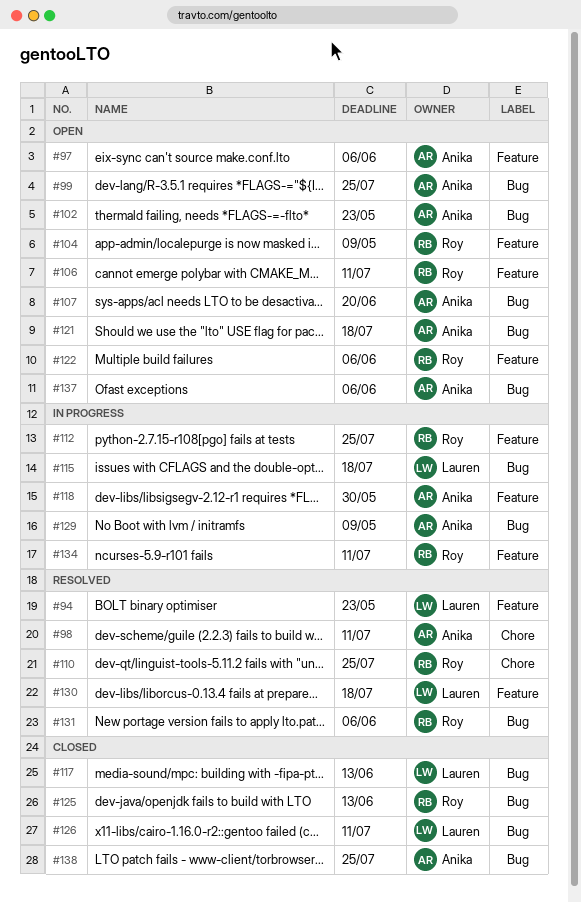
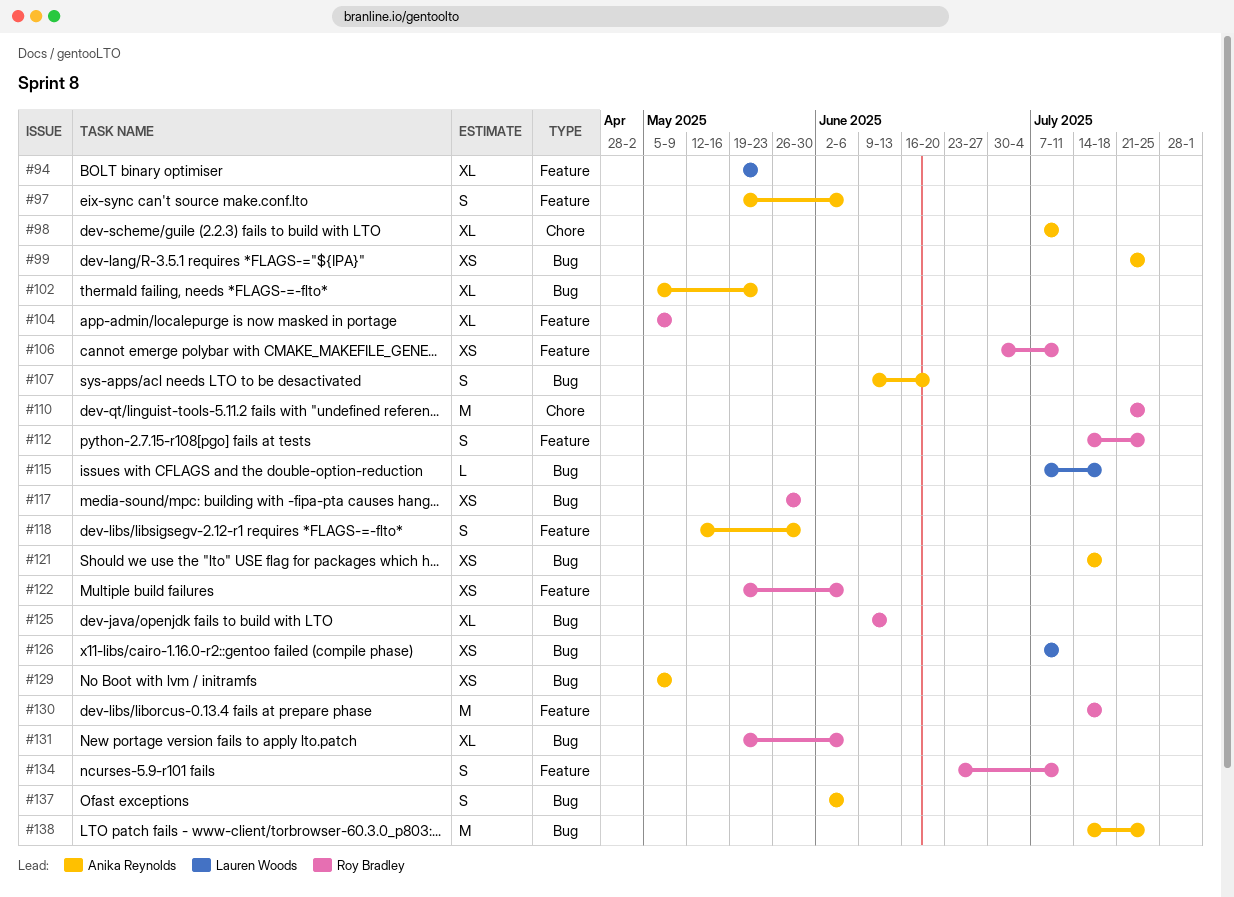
#117, owner: Lauren Woods -> Roy Bradley
#117, due: Jun 13 -> May 30
#130, owner: Lauren Woods -> Roy Bradley

